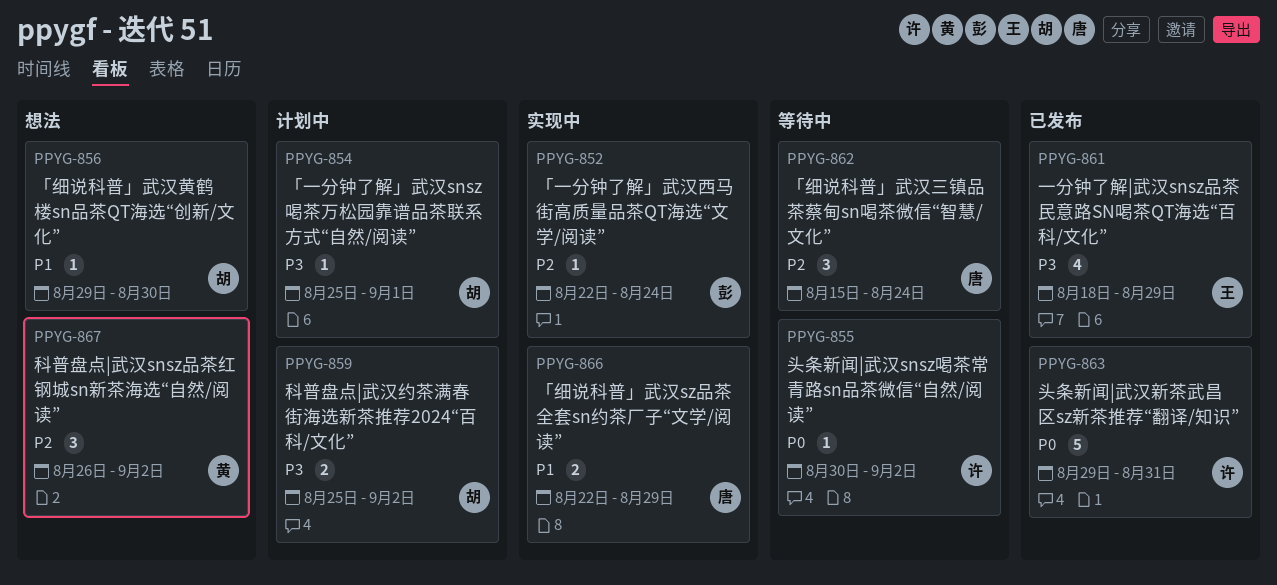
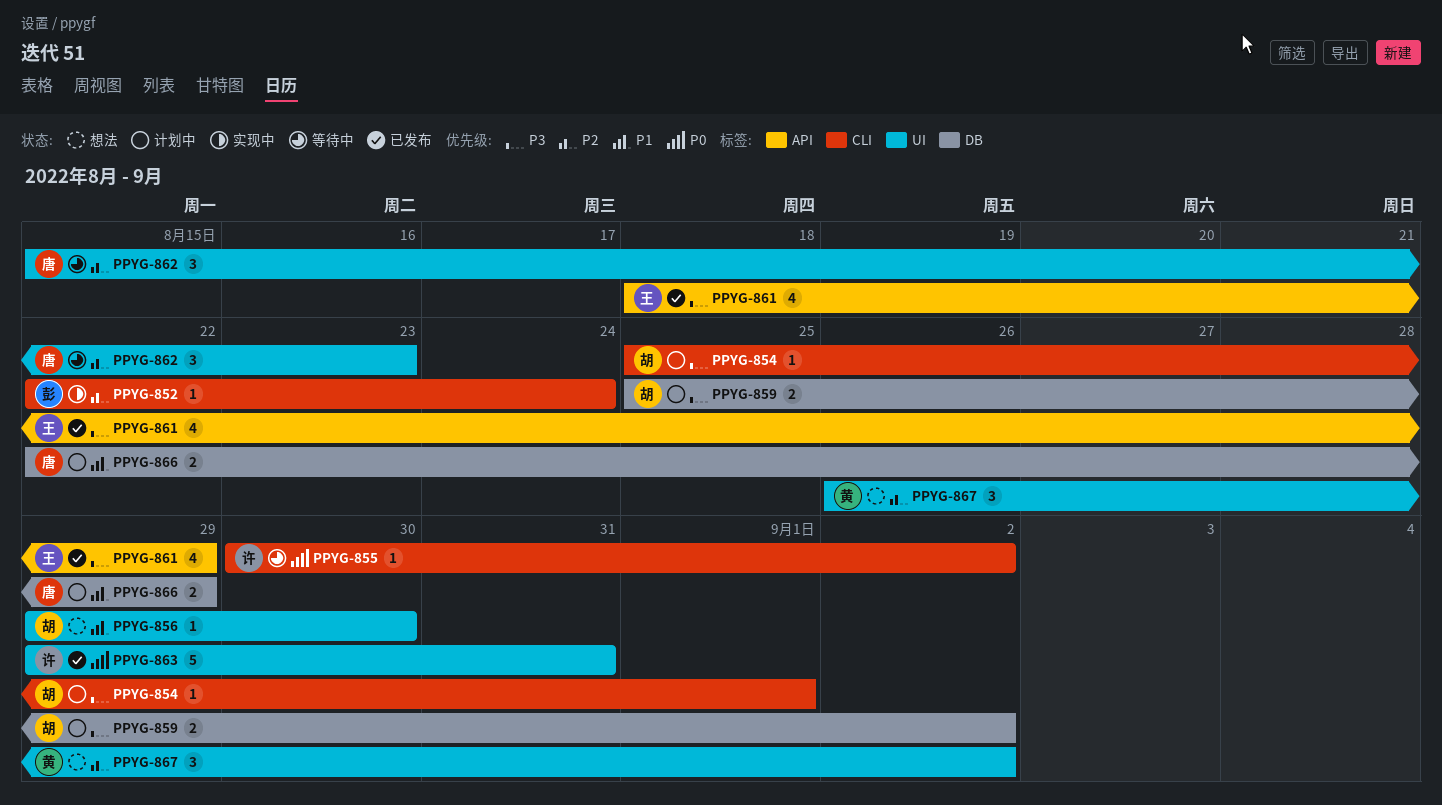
PPYG-862, due: Aug 24 -> Aug 23
PPYG-866, status: 实现中 -> 计划中

